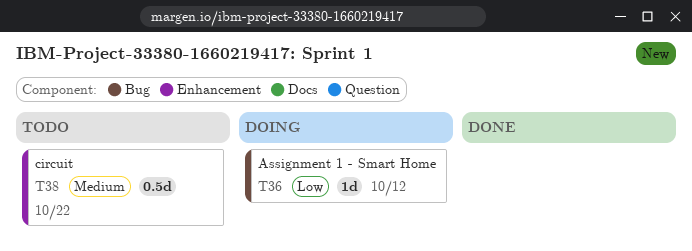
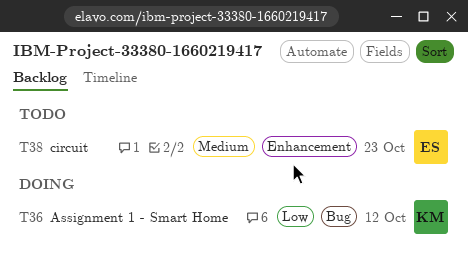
T38, due: Oct 22 -> Oct 23

